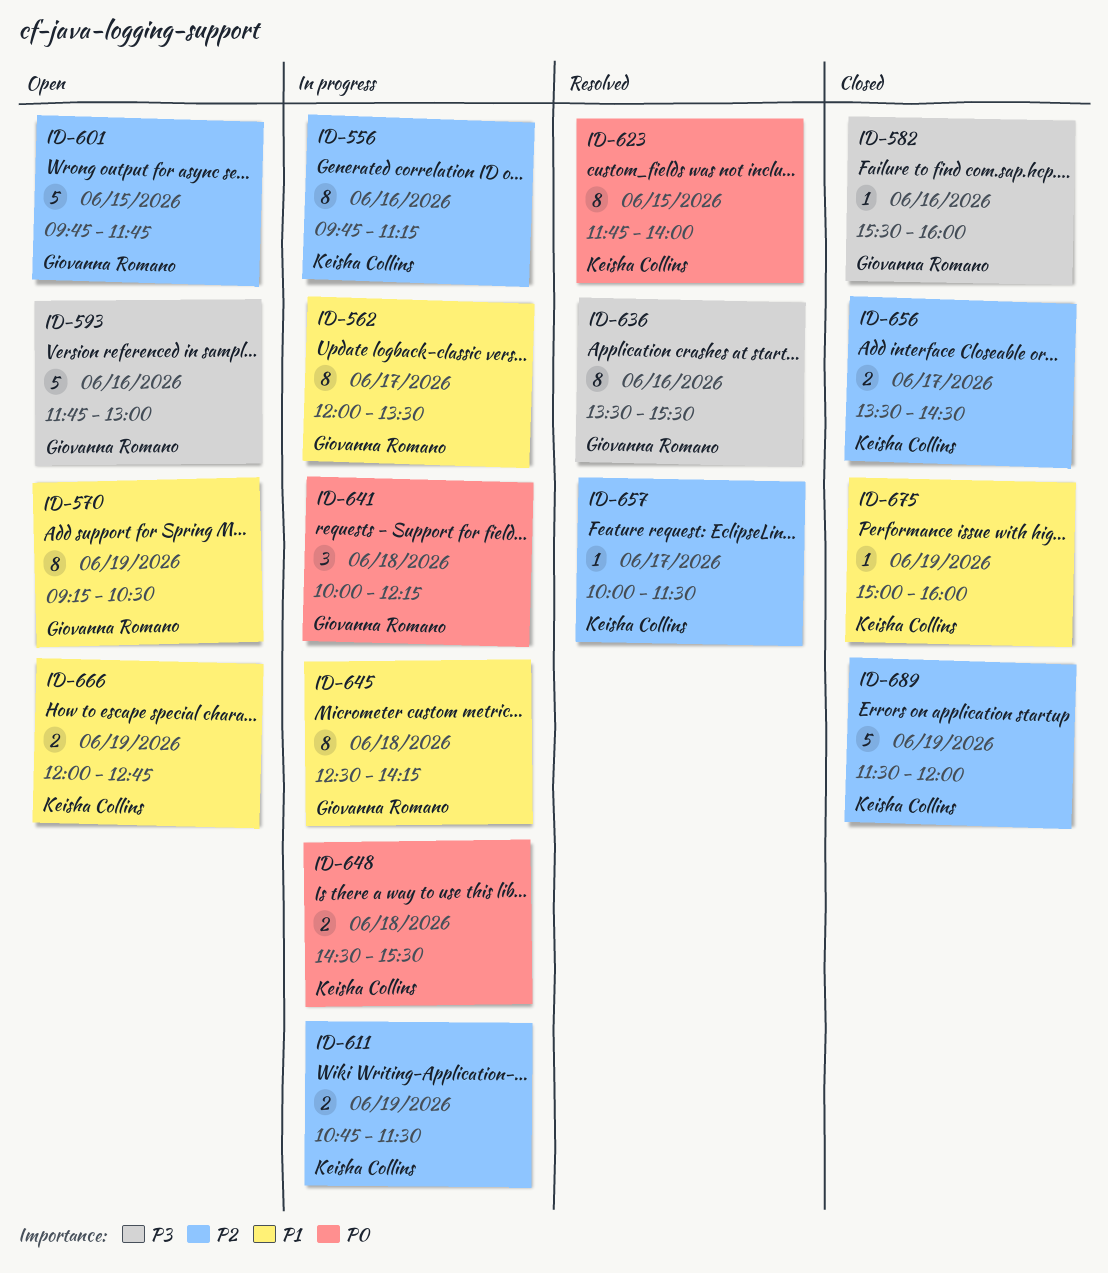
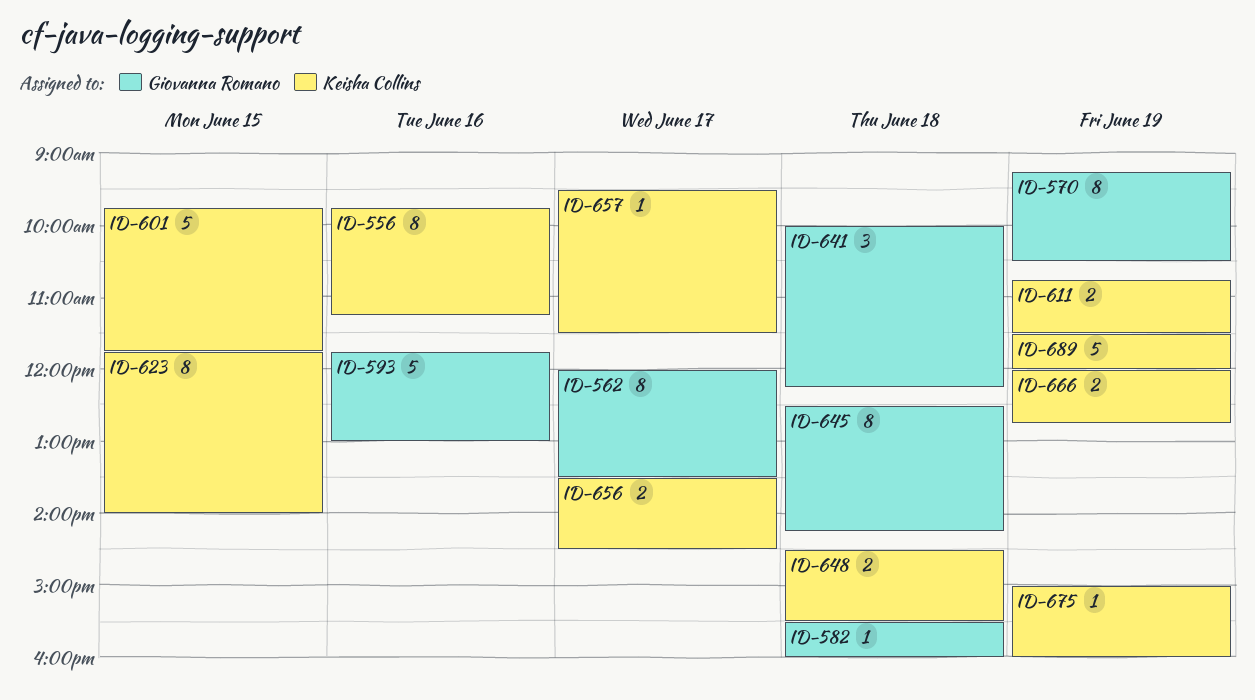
ID-582, day: Jun 16 -> Jun 18
ID-601, owner: Giovanna Romano -> Keisha Collins
ID-636: present -> none
ID-657, begins: 10:00 -> 09:30

